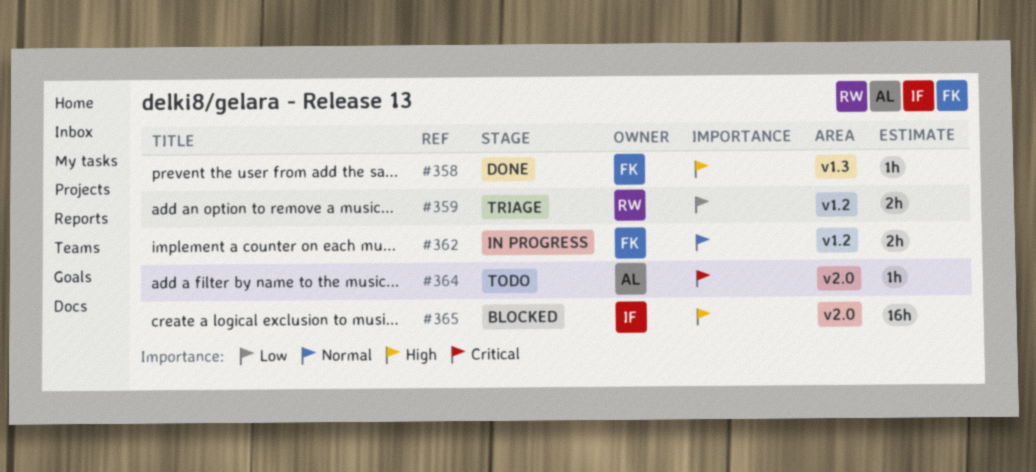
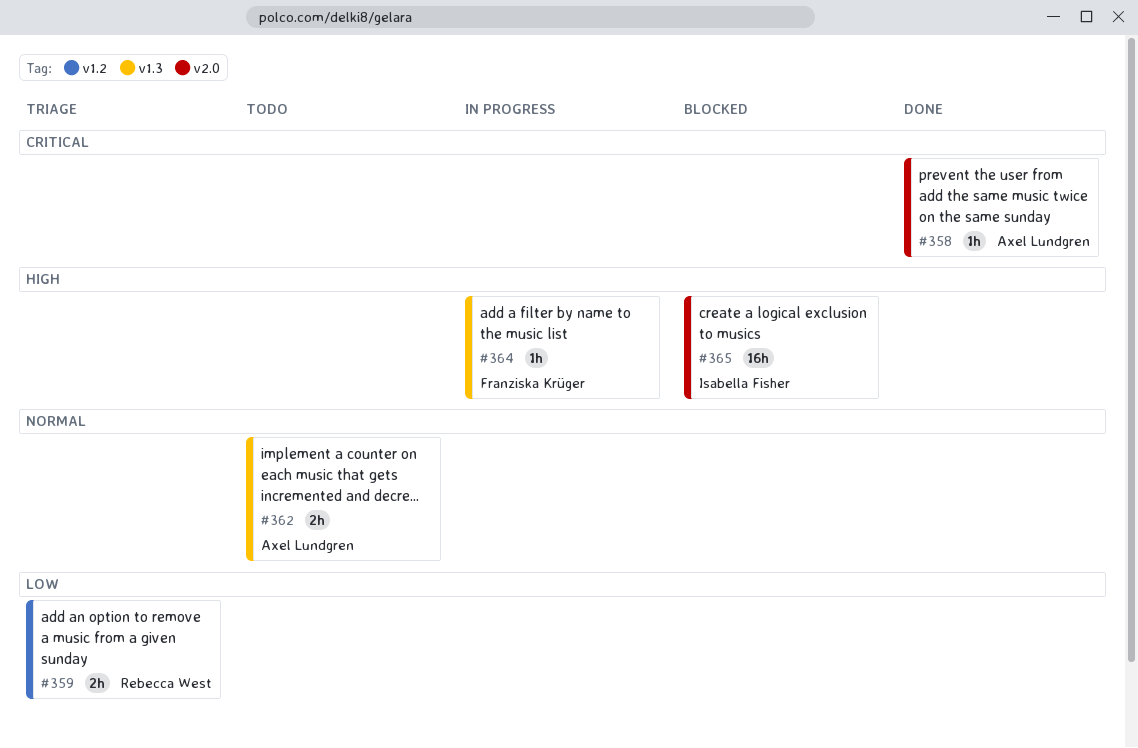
#358, owner: Franziska Krüger -> Axel Lundgren
#358, priority: High -> Critical
#358, label: v1.3 -> v2.0
#362, status: In progress -> Todo
#362, owner: Franziska Krüger -> Axel Lundgren
#362, label: v1.2 -> v1.3
#364, status: Todo -> In progress
#364, owner: Axel Lundgren -> Franziska Krüger
#364, priority: Critical -> High
#364, label: v2.0 -> v1.3

